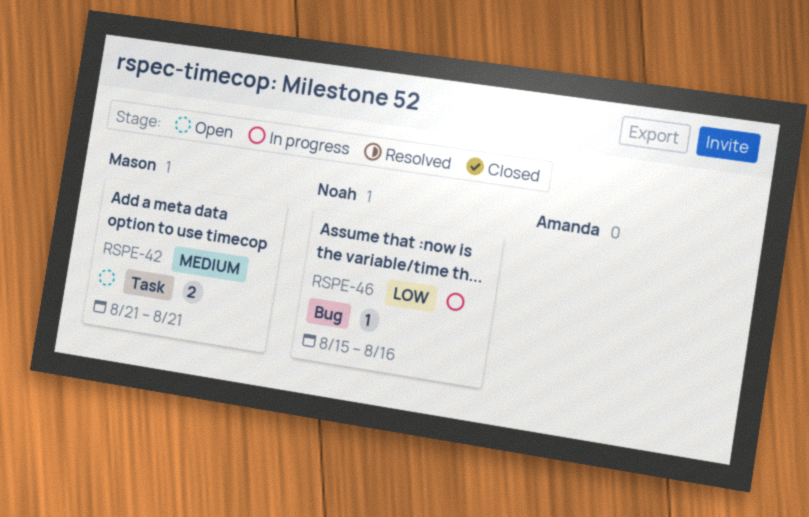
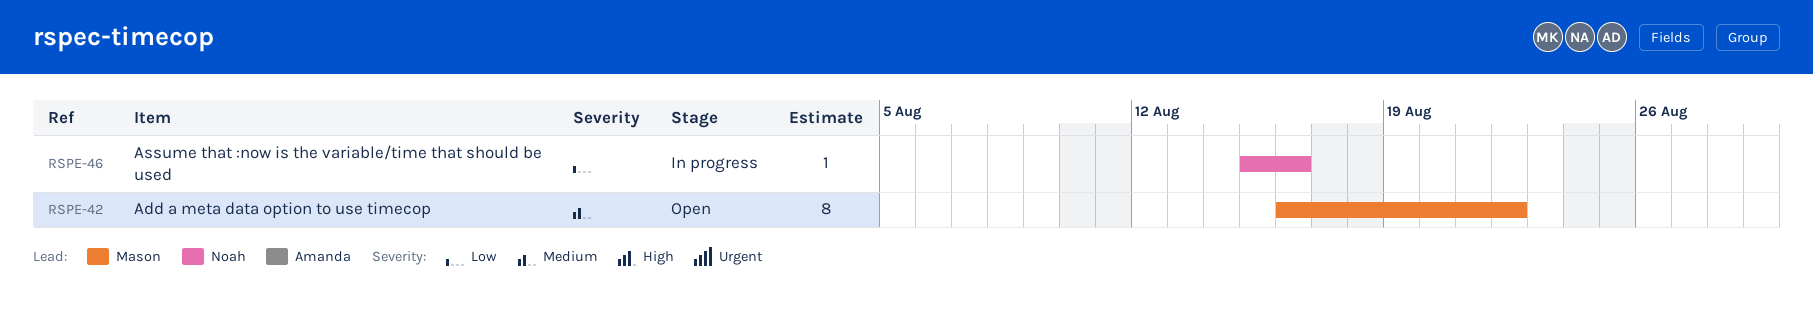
RSPE-42, estimate: 2 -> 8
RSPE-42, start: Aug 21 -> Aug 16
RSPE-42, due: Aug 21 -> Aug 22

